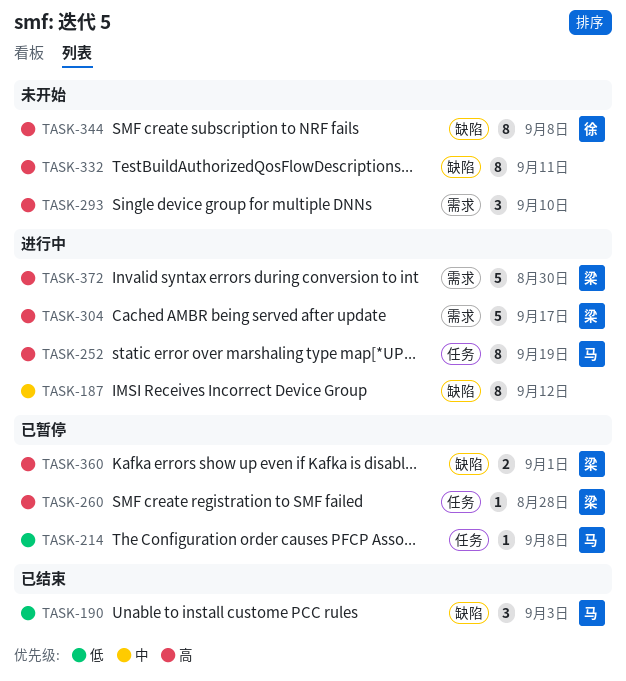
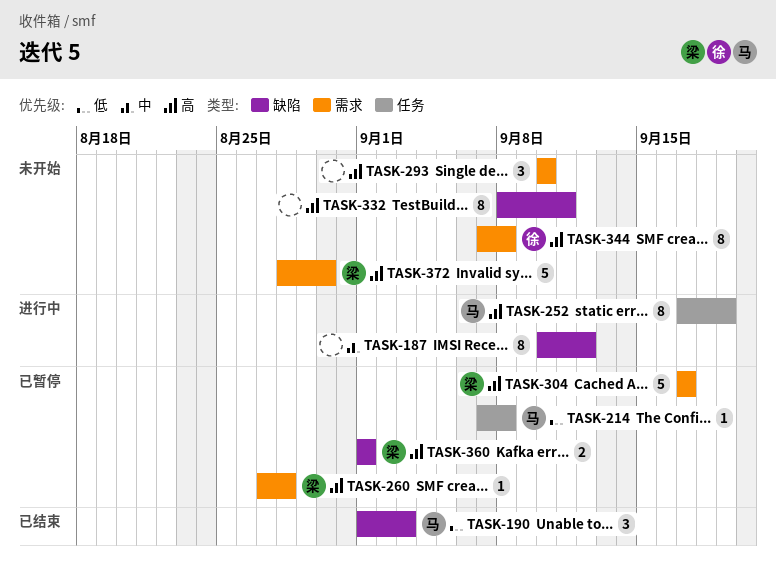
TASK-260, label: 任务 -> 需求
TASK-304, status: 进行中 -> 已暂停
TASK-344, label: 缺陷 -> 需求
TASK-372, status: 进行中 -> 未开始

